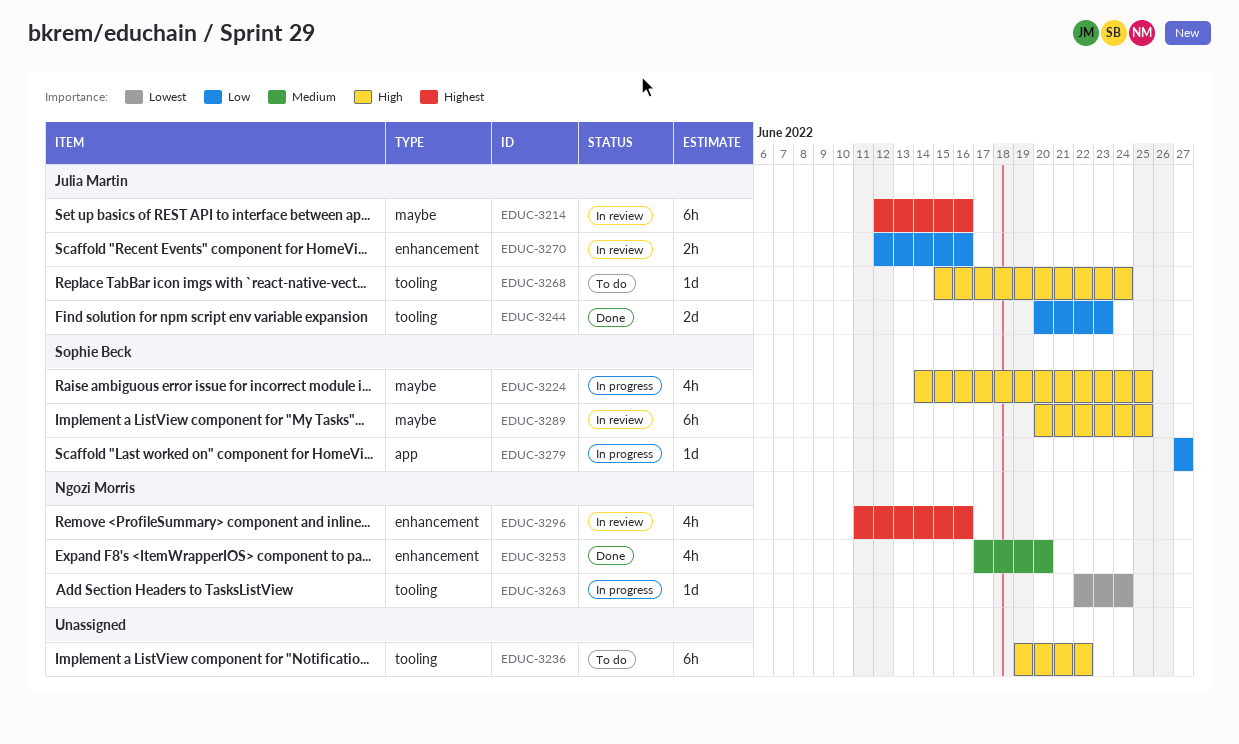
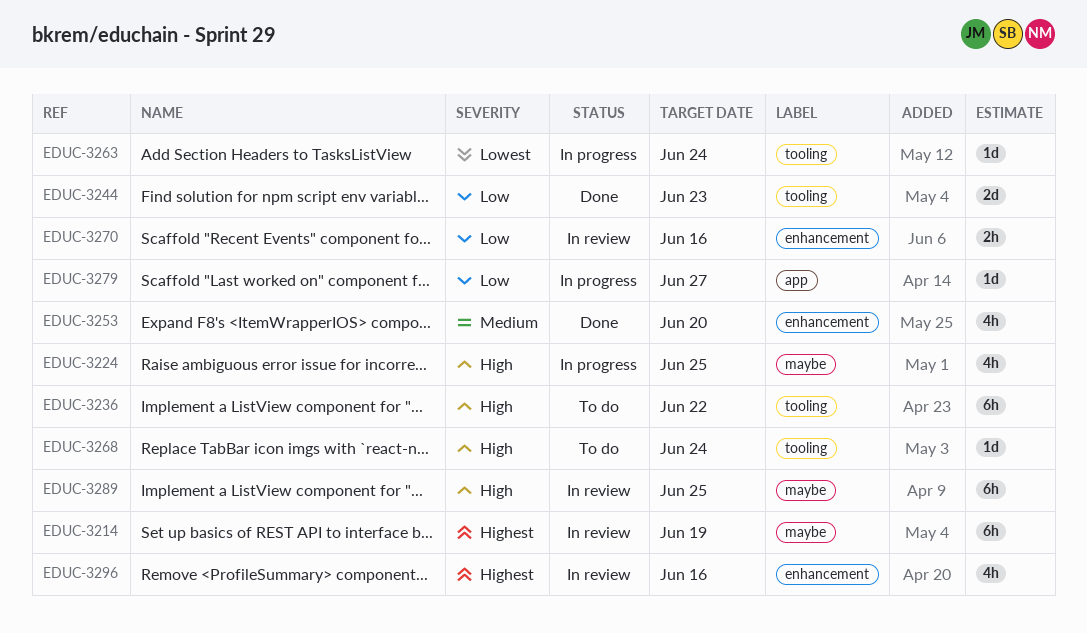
EDUC-3214, due: Jun 16 -> Jun 19

